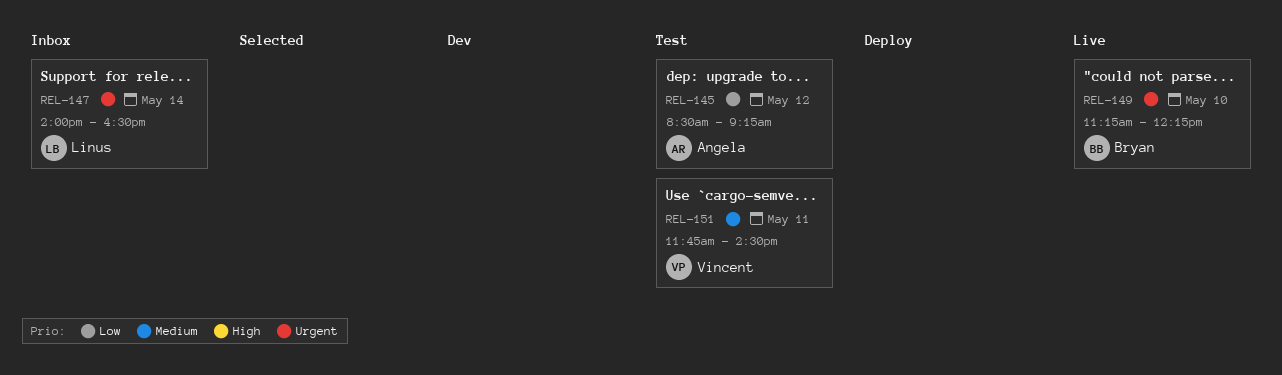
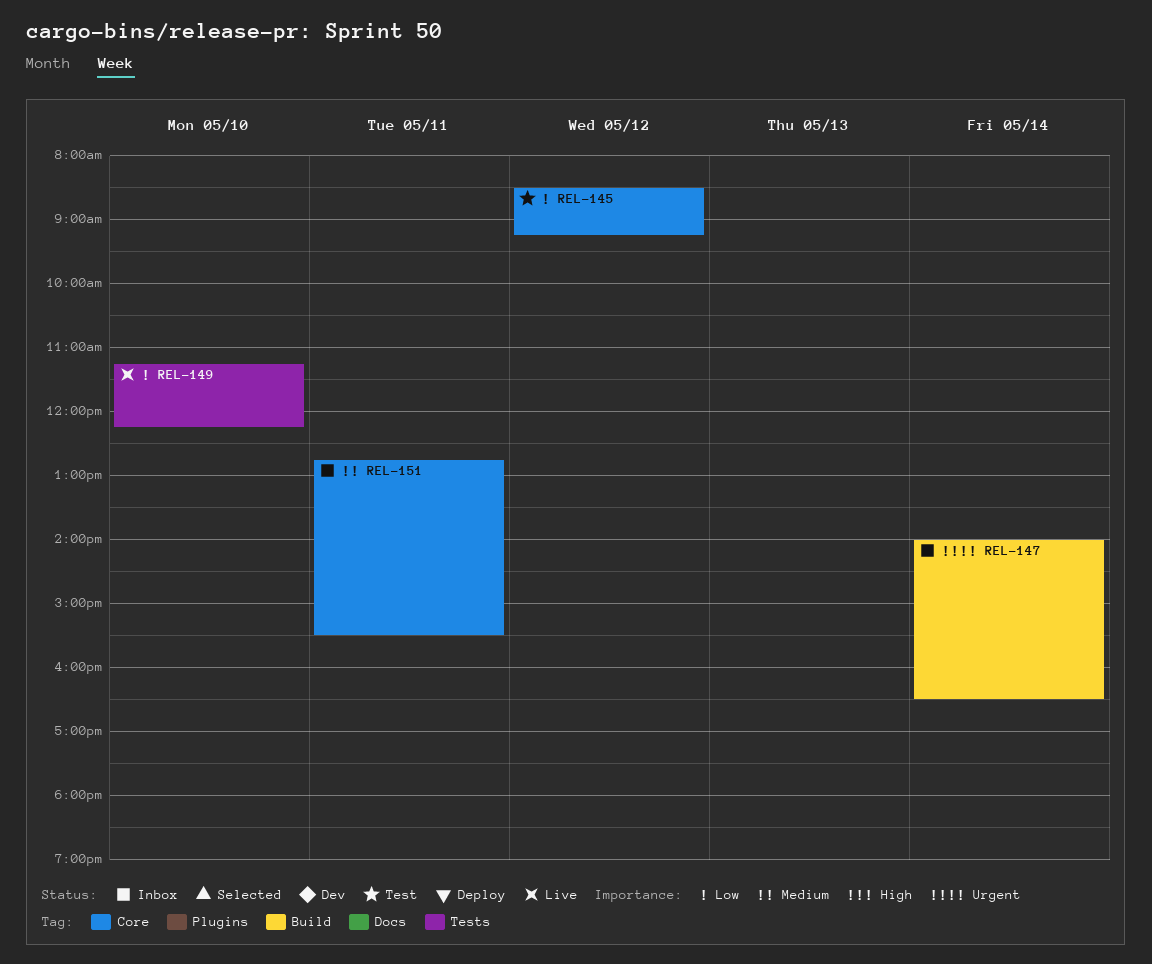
REL-149, priority: Urgent -> Low
REL-151, status: Test -> Inbox
REL-151, begins: 11:45 -> 12:45
REL-151, ends: 14:30 -> 15:30

